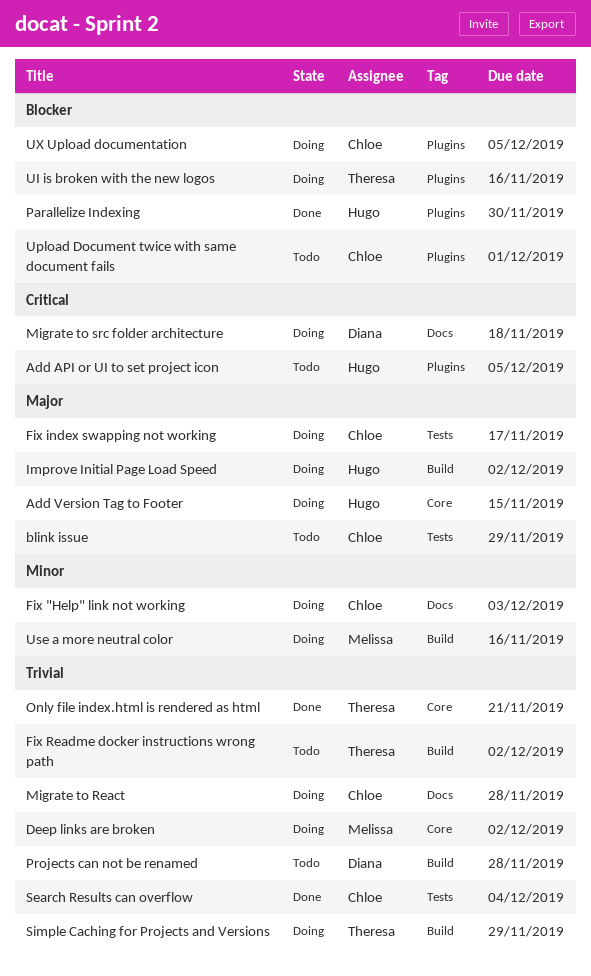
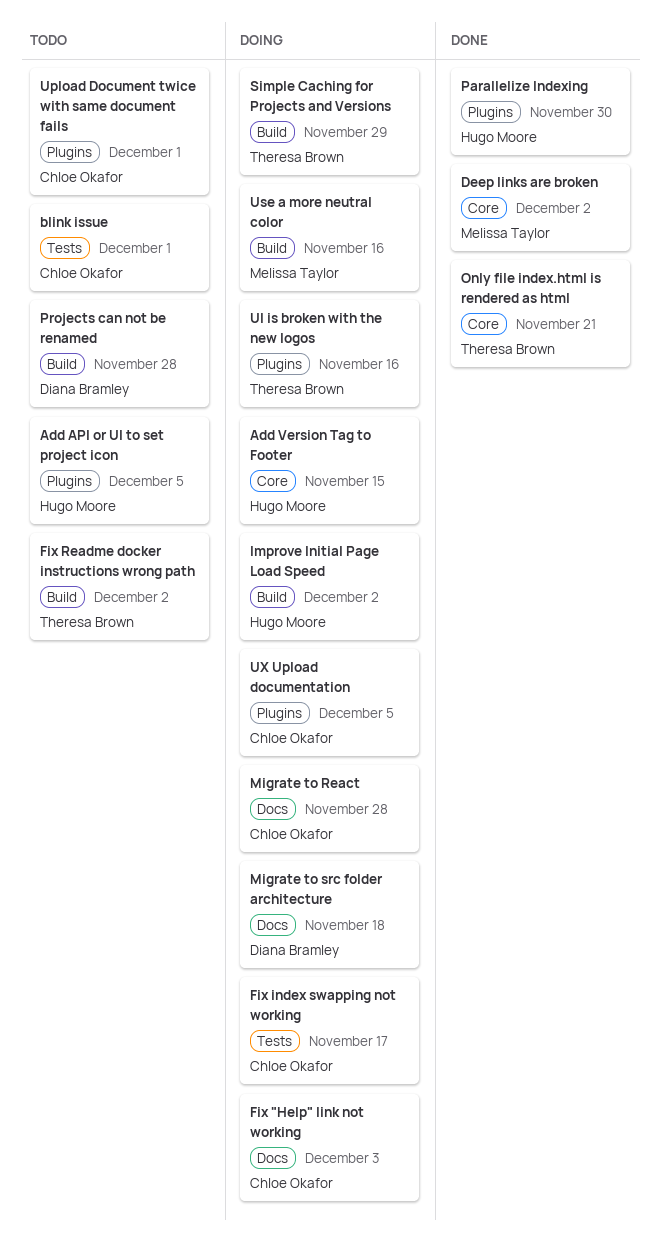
blink issue, due: Nov 29 -> Dec 1
Deep links are broken, status: Doing -> Done
Search Results can overflow: present -> none

